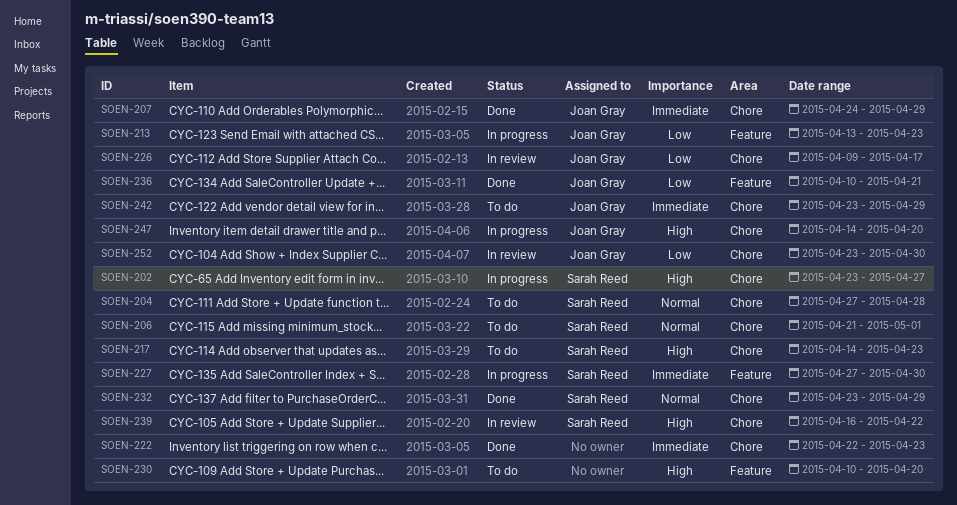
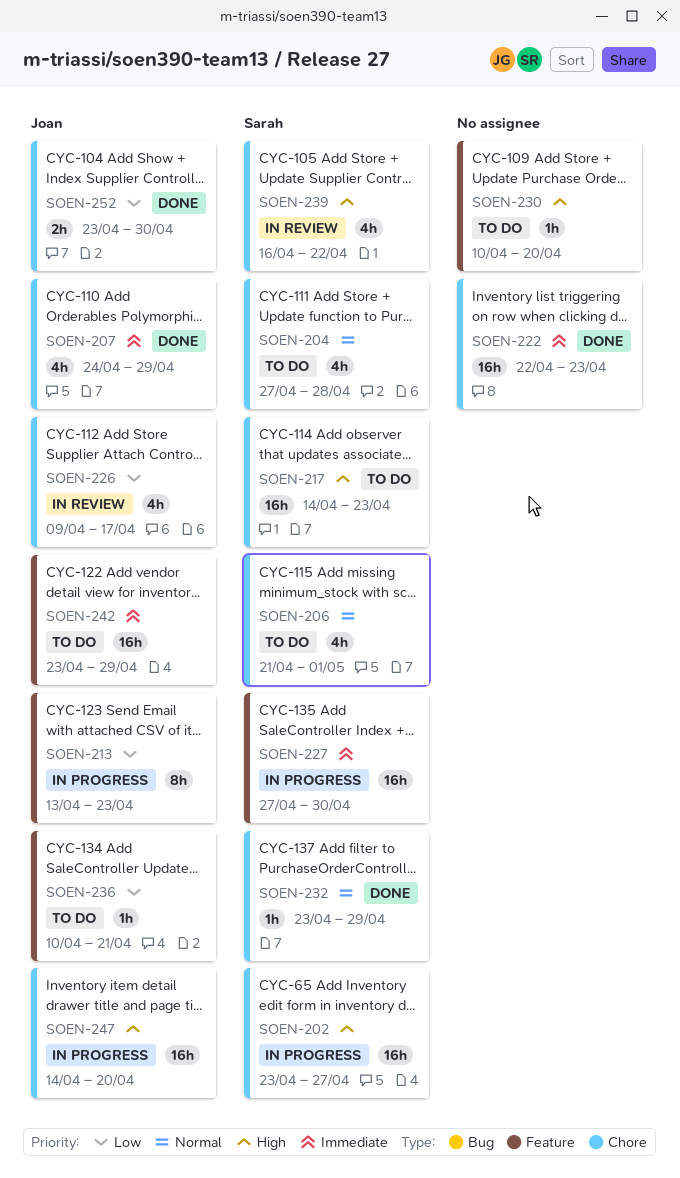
SOEN-236, status: Done -> To do
SOEN-242, label: Chore -> Feature
SOEN-252, status: In review -> Done

